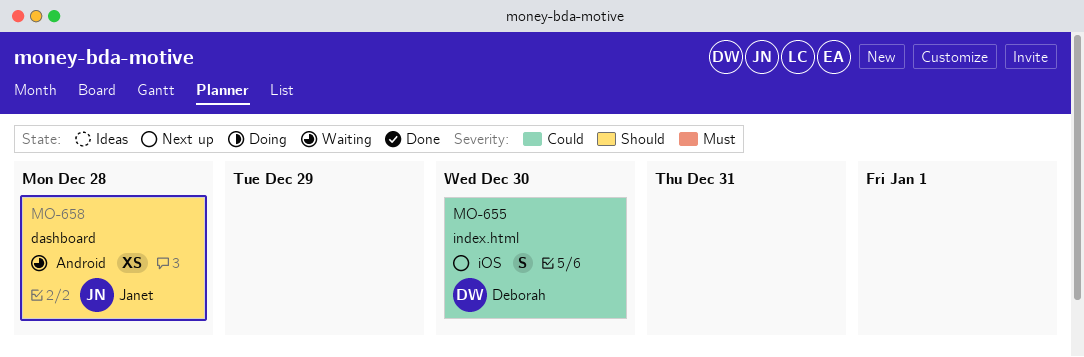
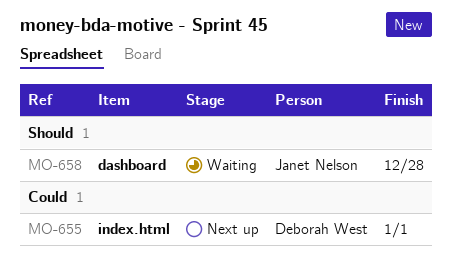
MO-655, due: Dec 30 -> Jan 1

